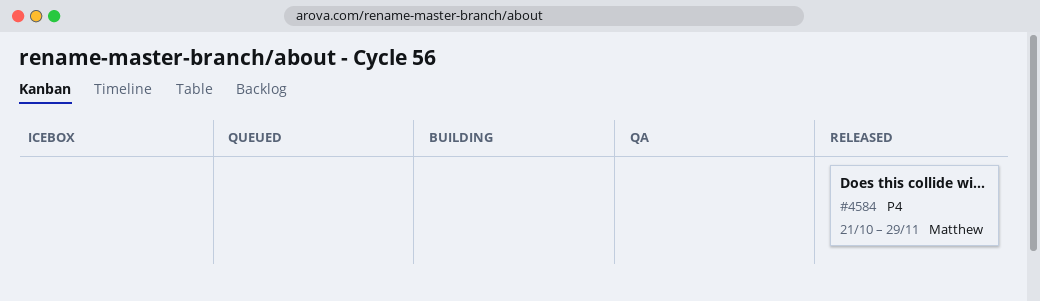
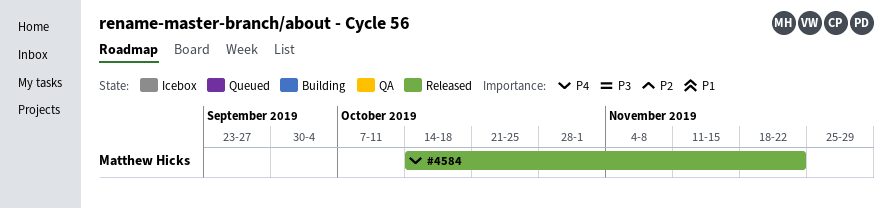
#4584, start: Oct 21 -> Oct 14
#4584, due: Nov 29 -> Nov 22

